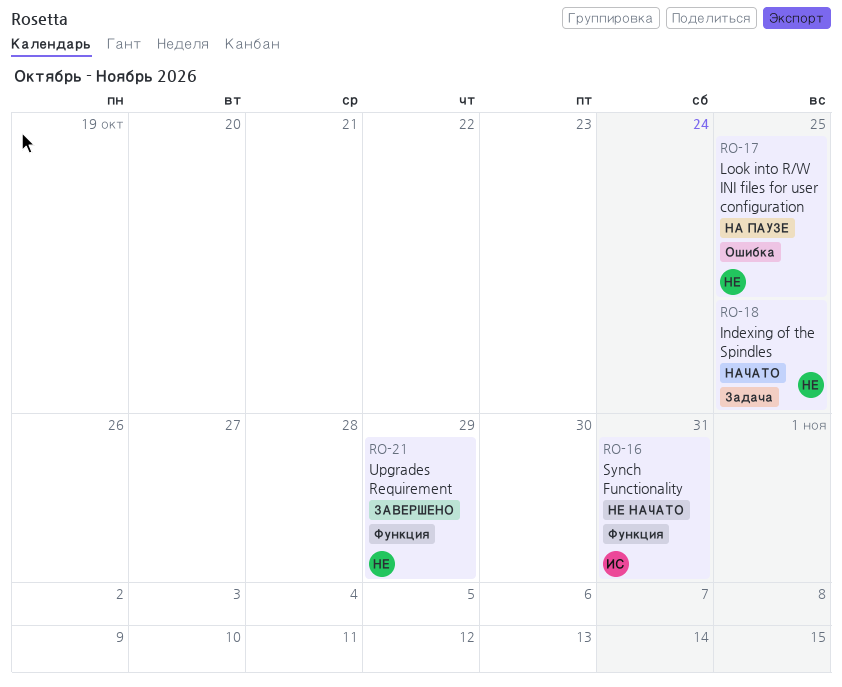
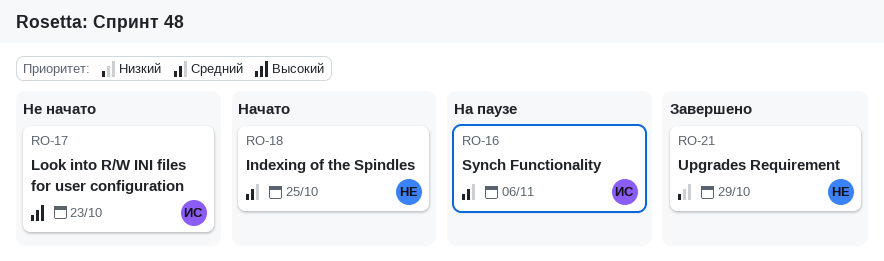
RO-16, status: Не начато -> На паузе
RO-16, due: Oct 31 -> Nov 6
RO-17, status: На паузе -> Не начато
RO-17, owner: НЕ -> ИС
RO-17, due: Oct 25 -> Oct 23

